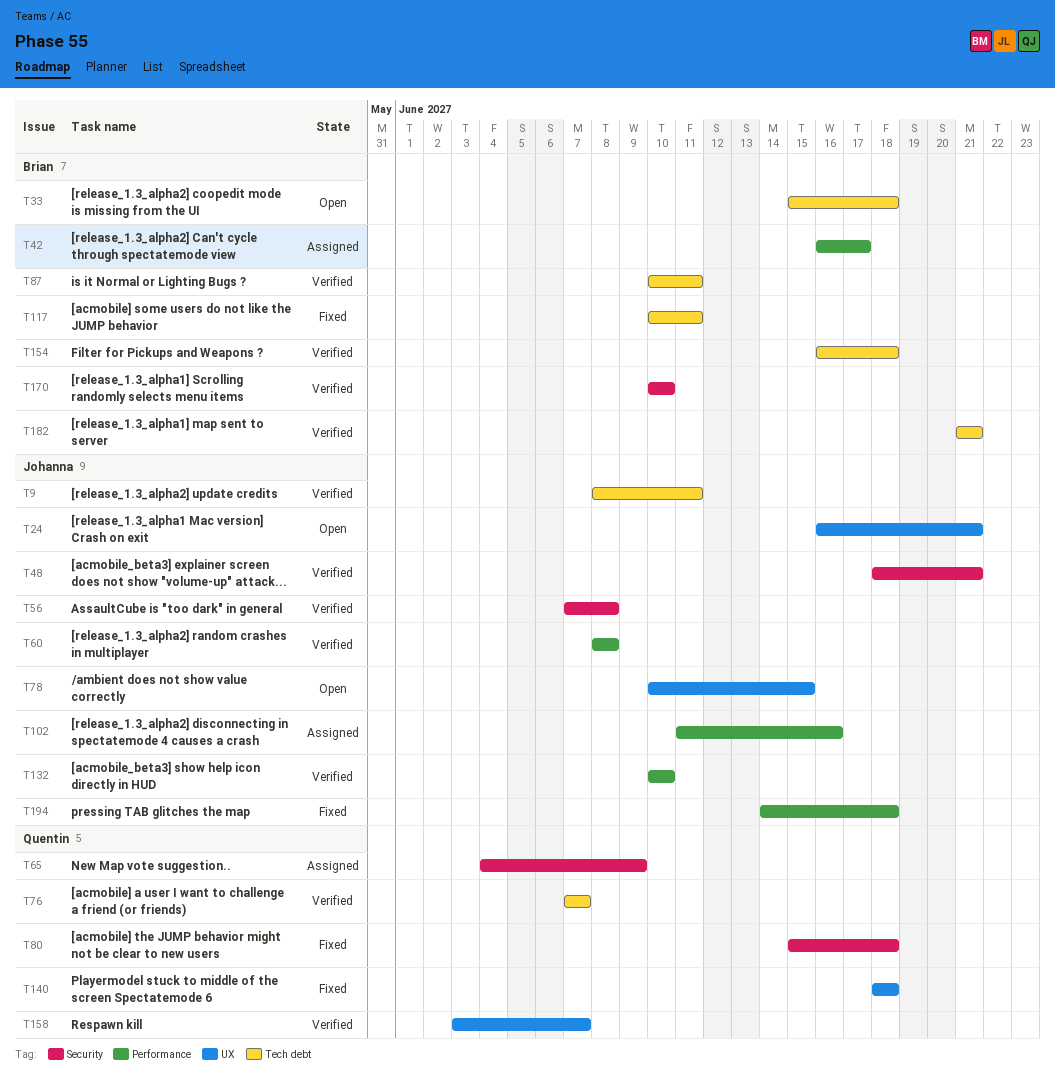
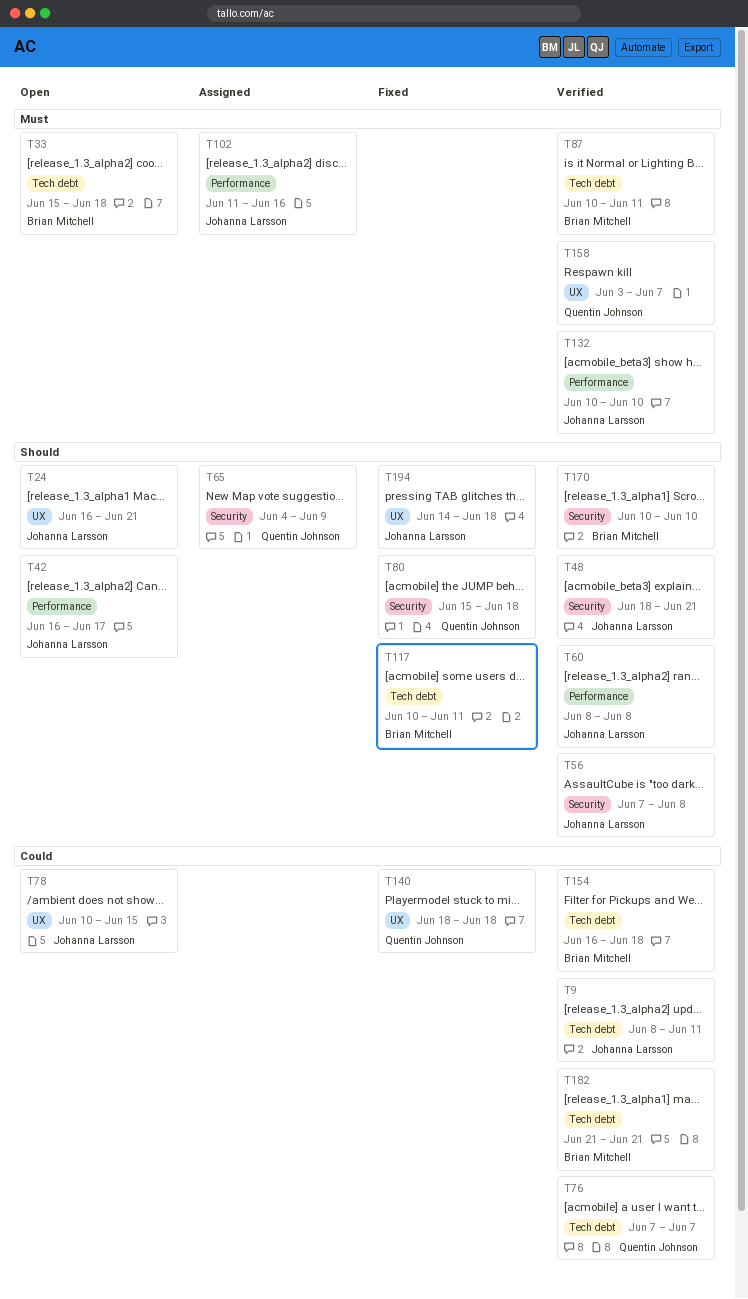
T42, status: Assigned -> Open
T42, owner: Brian Mitchell -> Johanna Larsson
T194, label: Performance -> UX

